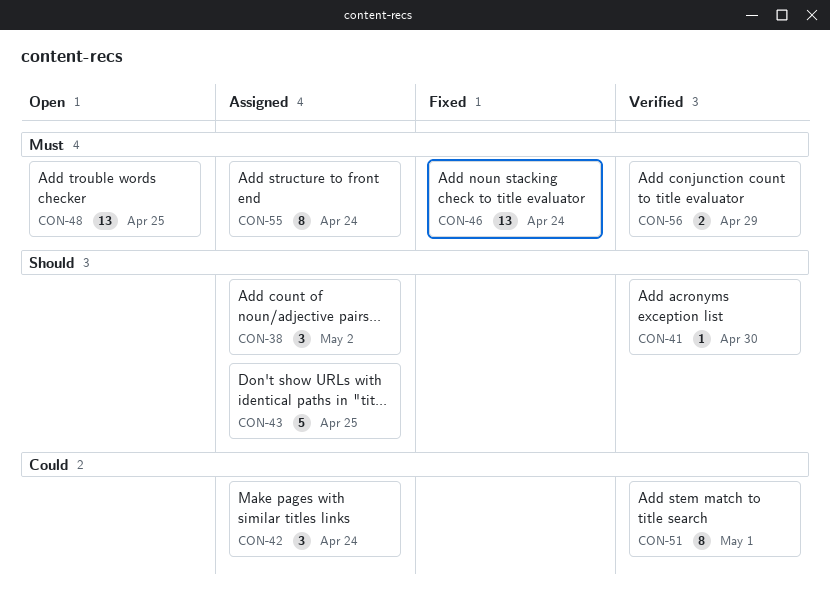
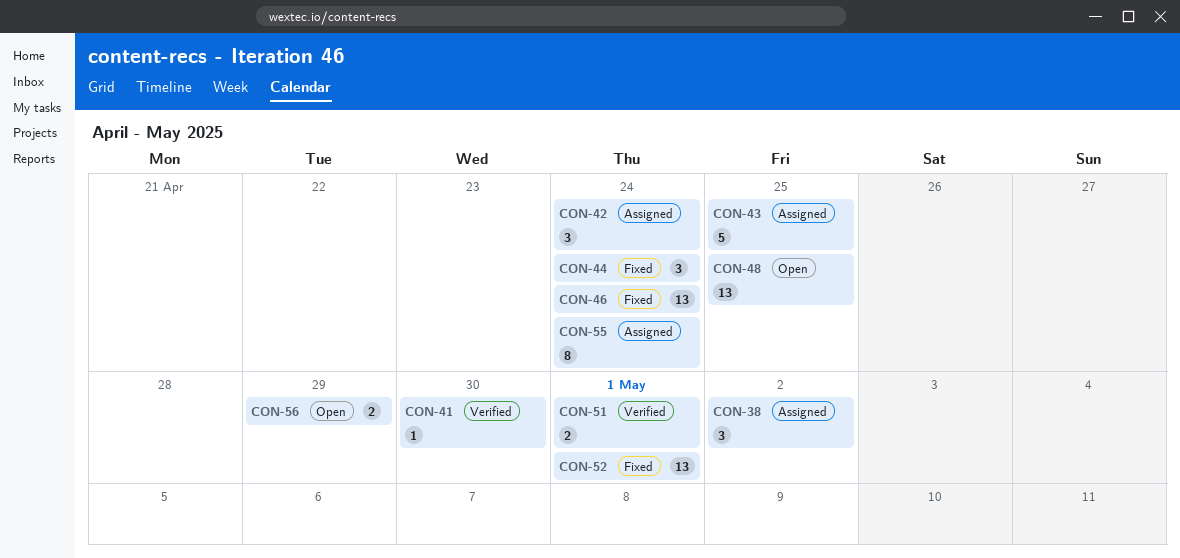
CON-44: none -> present
CON-51, estimate: 8 -> 2
CON-52: none -> present
CON-56, status: Verified -> Open

